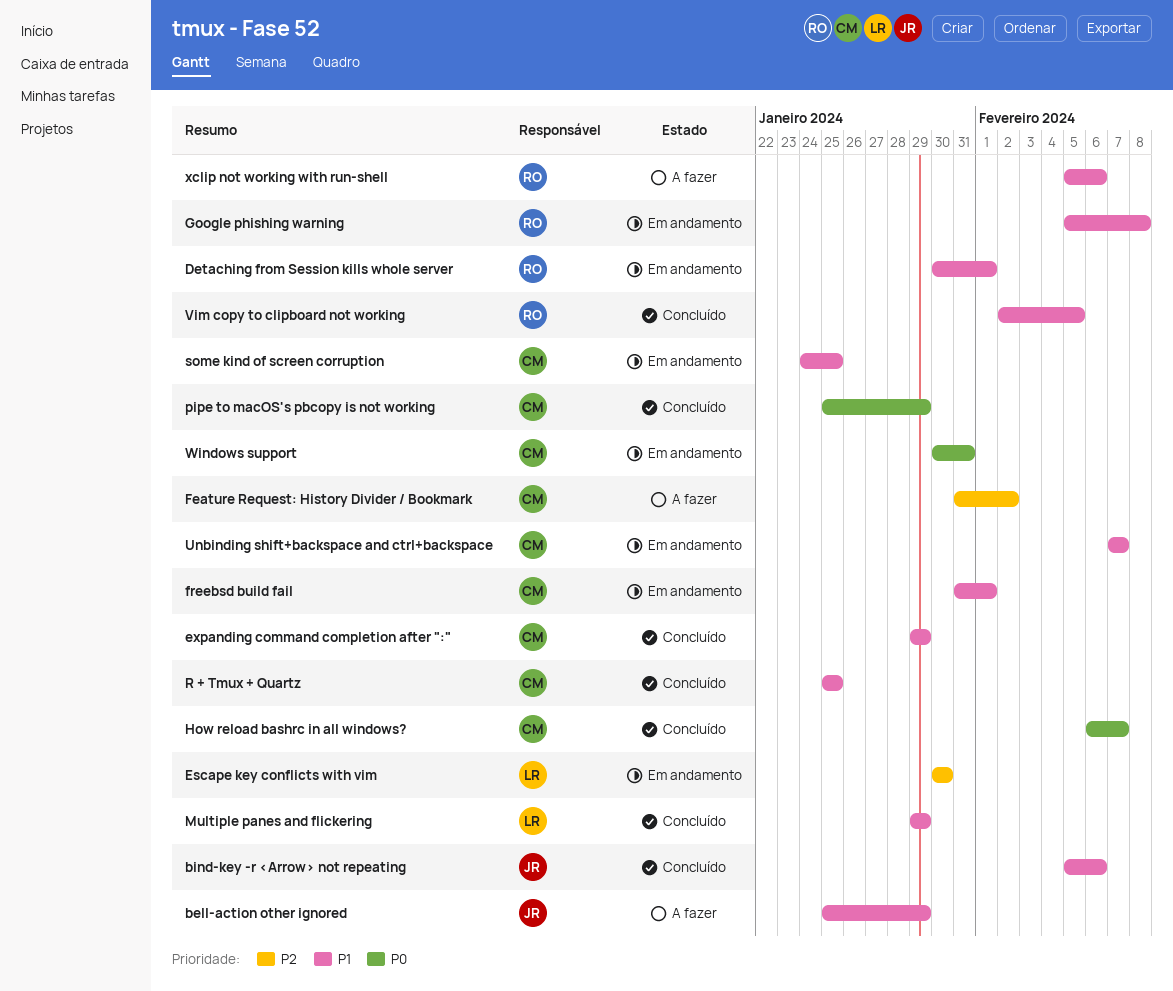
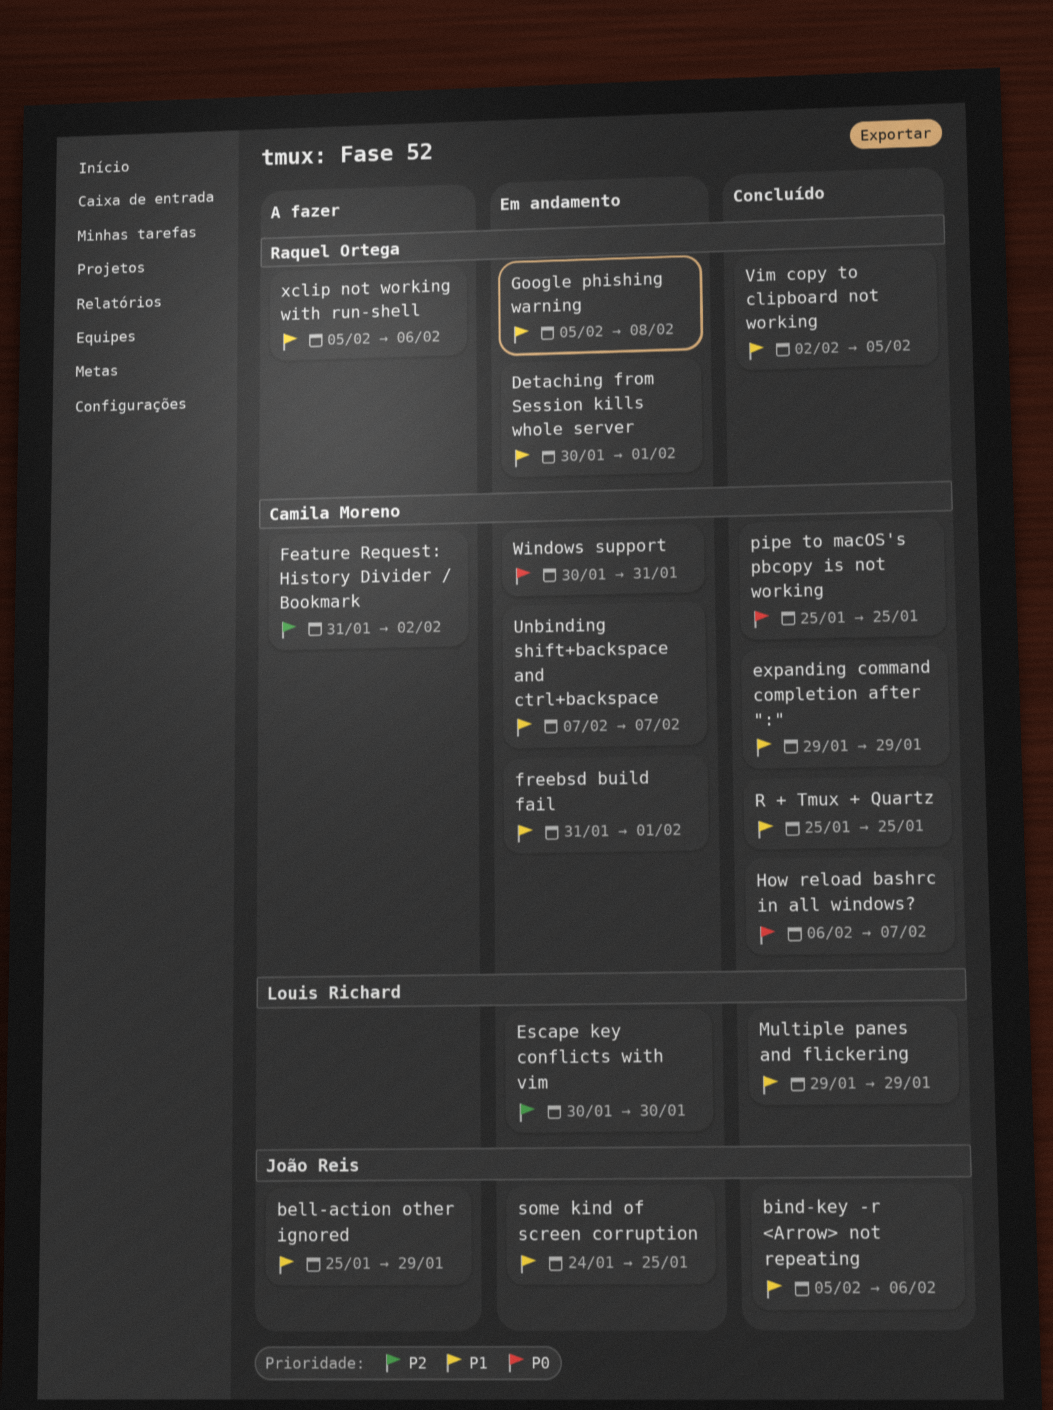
pipe to macOS's pbcopy is not working, due: Jan 29 -> Jan 25
some kind of screen corruption, owner: Camila Moreno -> João Reis

